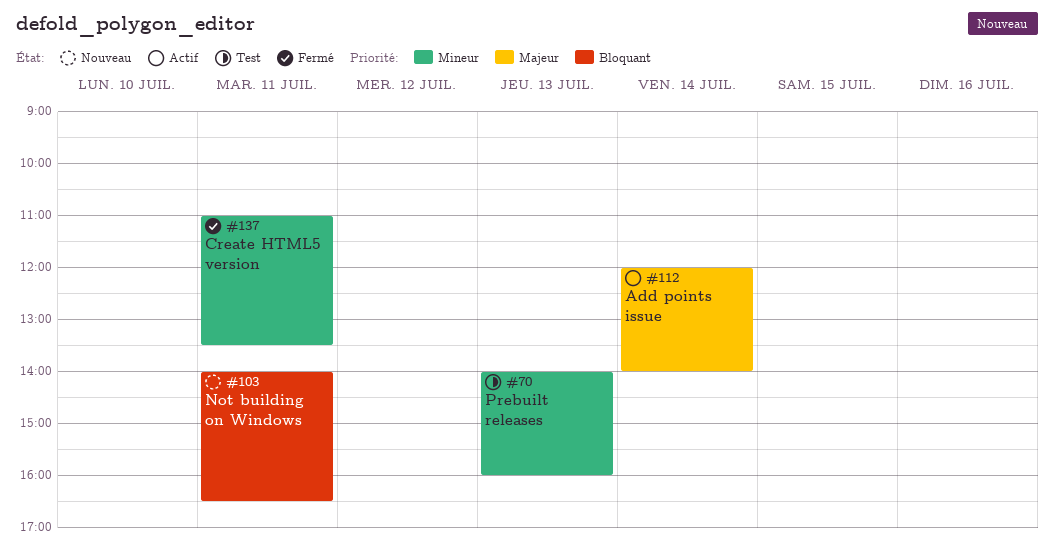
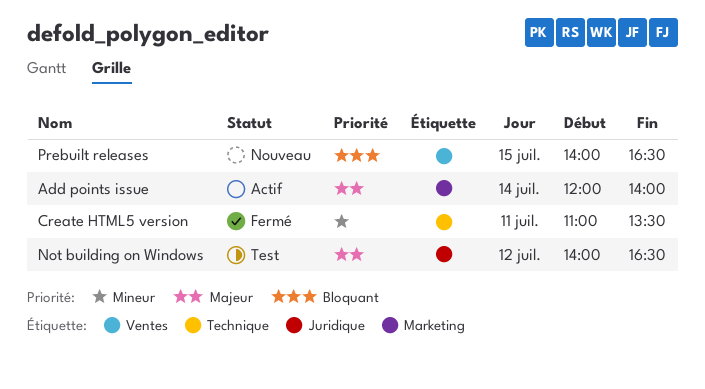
Not building on Windows, status: Nouveau -> Test
Not building on Windows, priority: Bloquant -> Majeur
Not building on Windows, day: Jul 11 -> Jul 12
Prebuilt releases, status: Test -> Nouveau
Prebuilt releases, priority: Mineur -> Bloquant
Prebuilt releases, day: Jul 13 -> Jul 15
Prebuilt releases, ends: 16:00 -> 16:30

